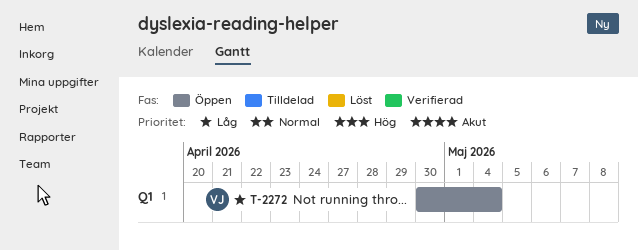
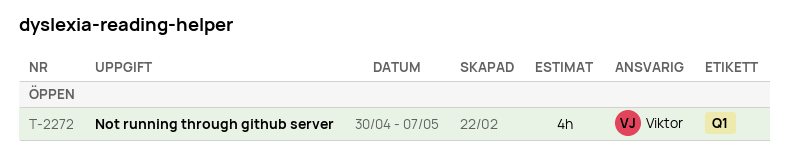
T-2272, due: May 4 -> May 7

